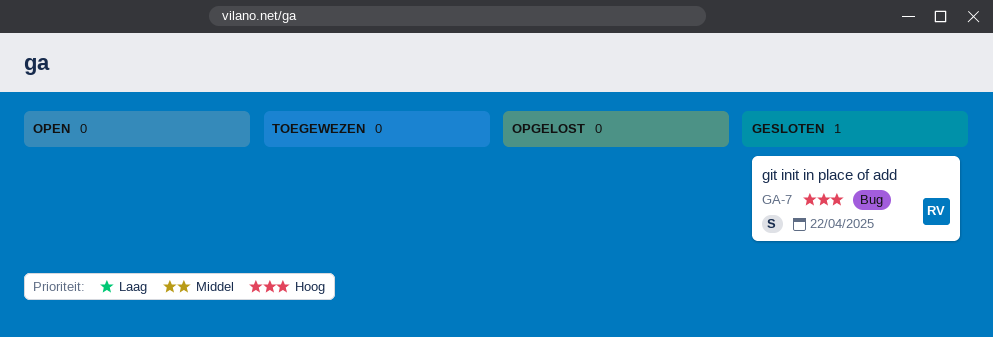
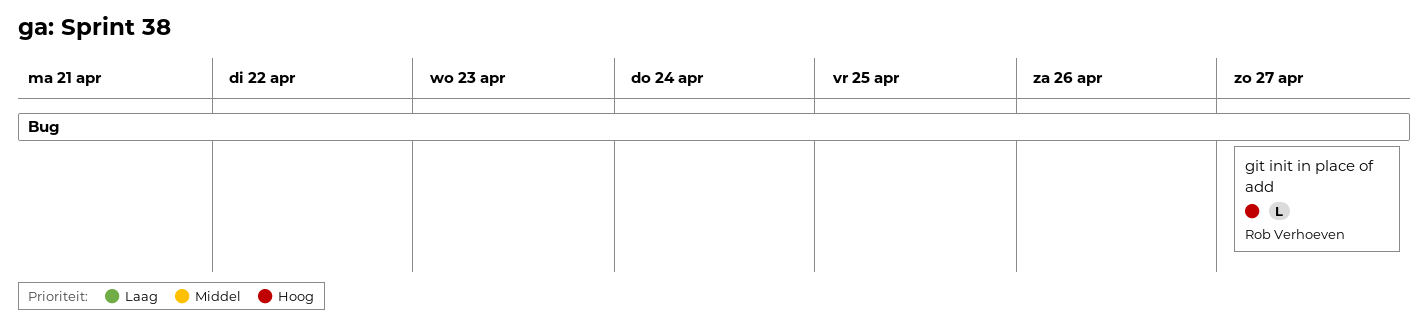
git init in place of add, estimate: S -> L
git init in place of add, due: Apr 22 -> Apr 27

